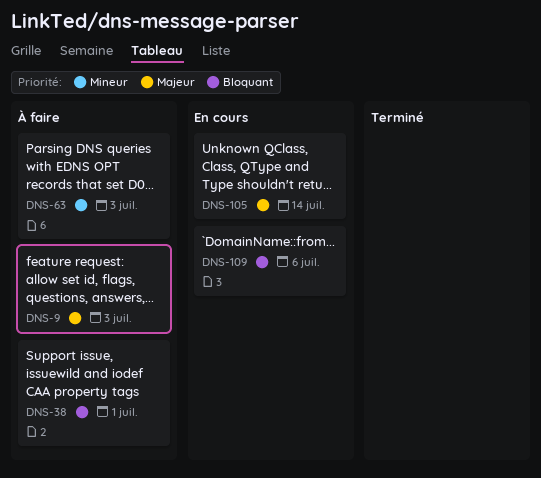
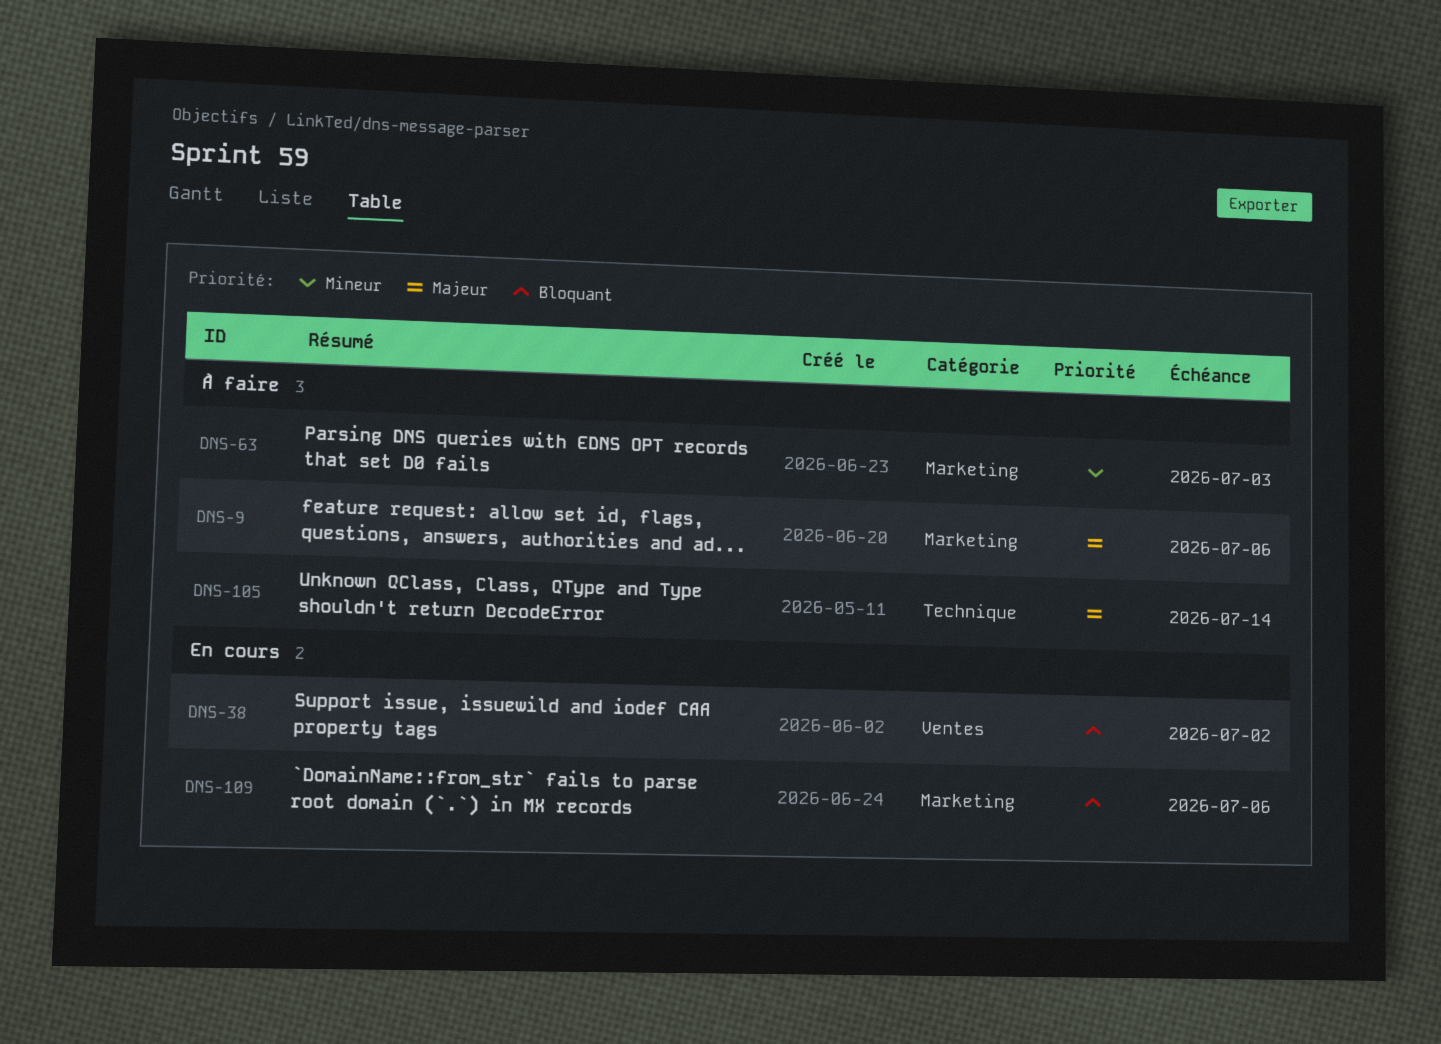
DNS-9, due: Jul 3 -> Jul 6
DNS-38, status: À faire -> En cours
DNS-38, due: Jul 1 -> Jul 2
DNS-105, status: En cours -> À faire

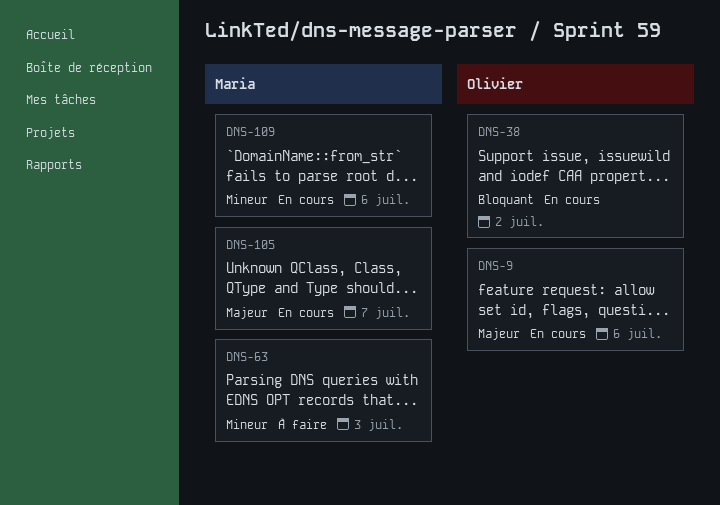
DNS-9, status: À faire -> En cours
DNS-105, status: À faire -> En cours
DNS-105, due: Jul 14 -> Jul 7
DNS-109, priority: Bloquant -> Mineur

